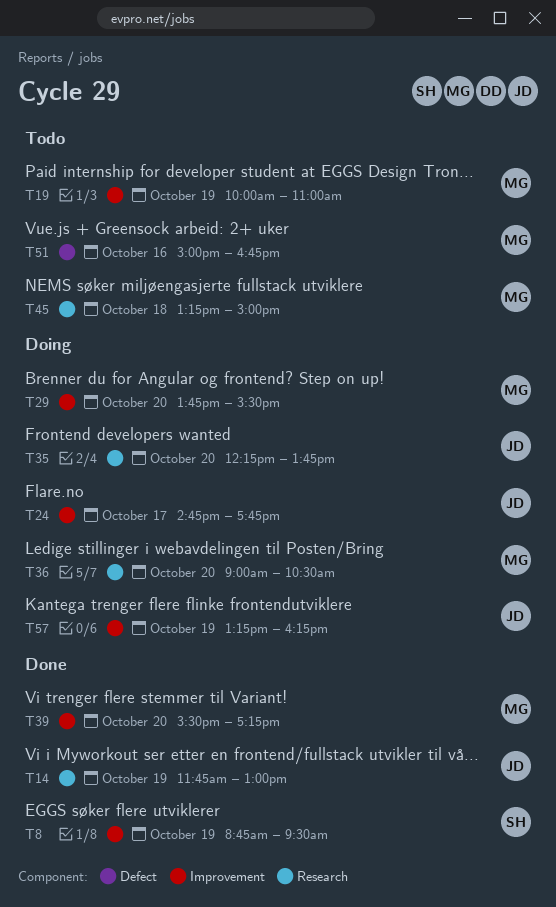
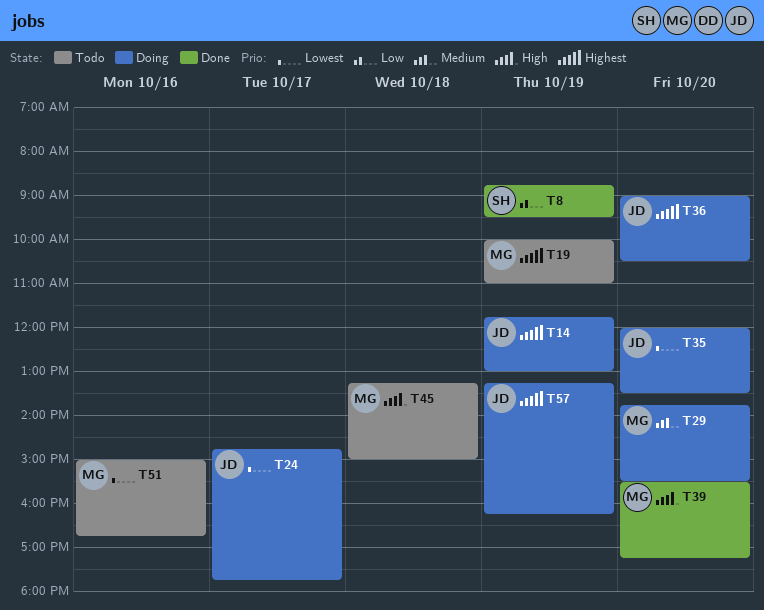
T14, status: Done -> Doing
T35, begins: 12:15 -> 12:00
T35, ends: 13:45 -> 13:30
T36, owner: MG -> JD

